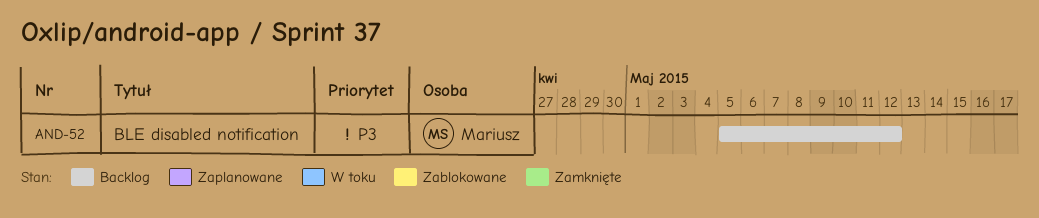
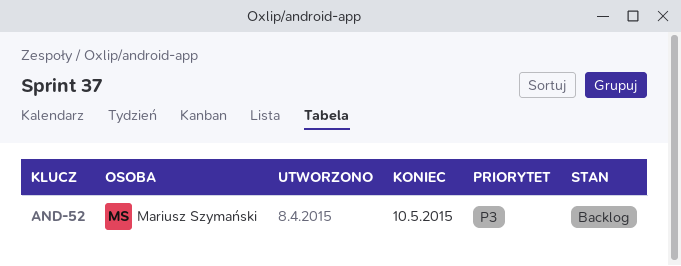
AND-52, due: May 12 -> May 10

